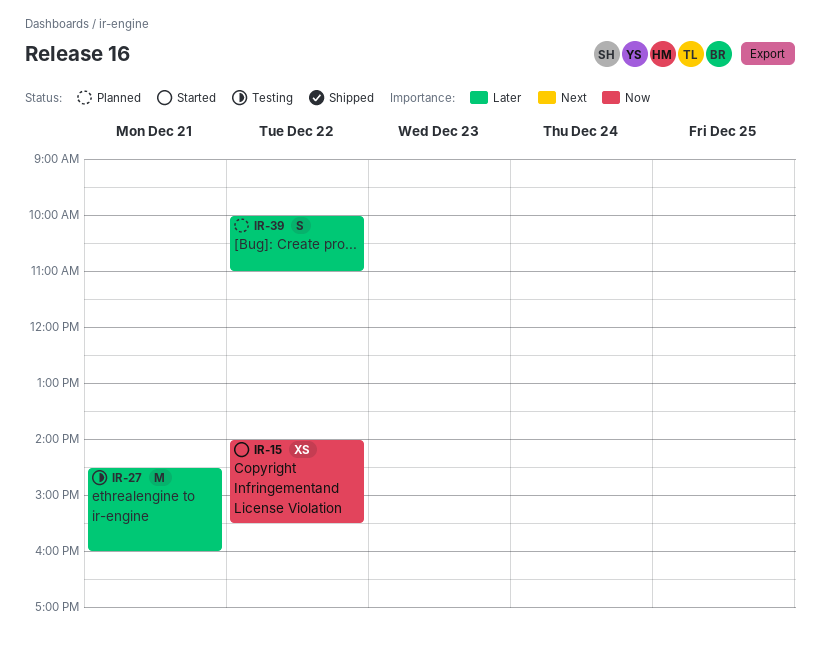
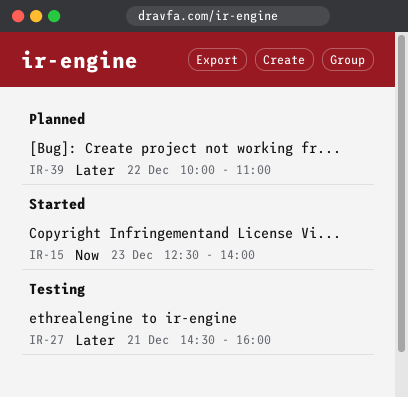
IR-15, day: Dec 22 -> Dec 23
IR-15, begins: 14:00 -> 12:30
IR-15, ends: 15:30 -> 14:00

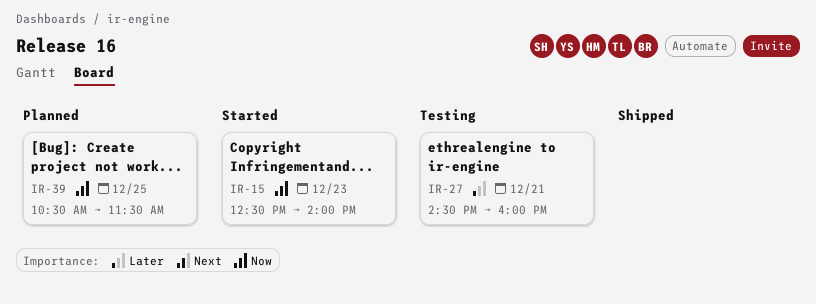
IR-39, priority: Later -> Now
IR-39, day: Dec 22 -> Dec 25
IR-39, begins: 10:00 -> 10:30
IR-39, ends: 11:00 -> 11:30

